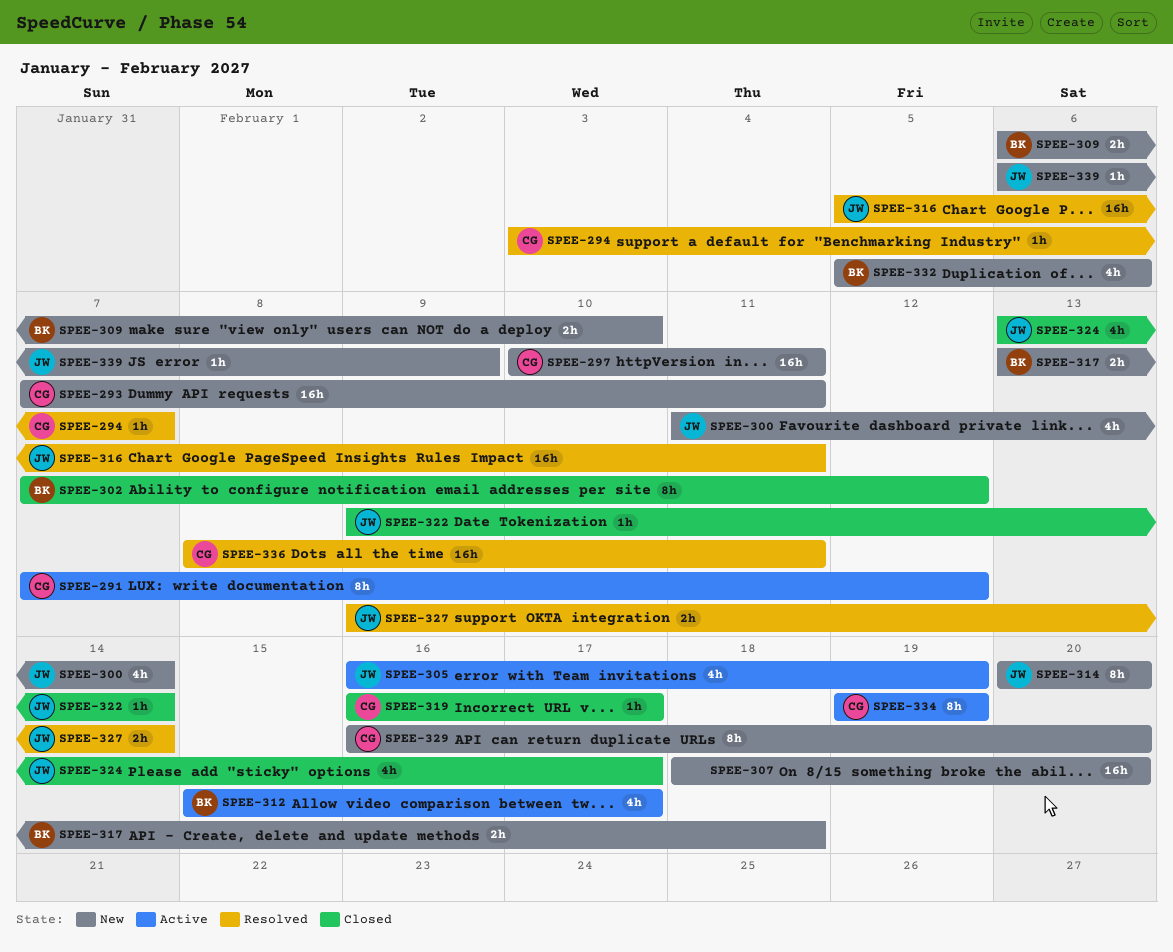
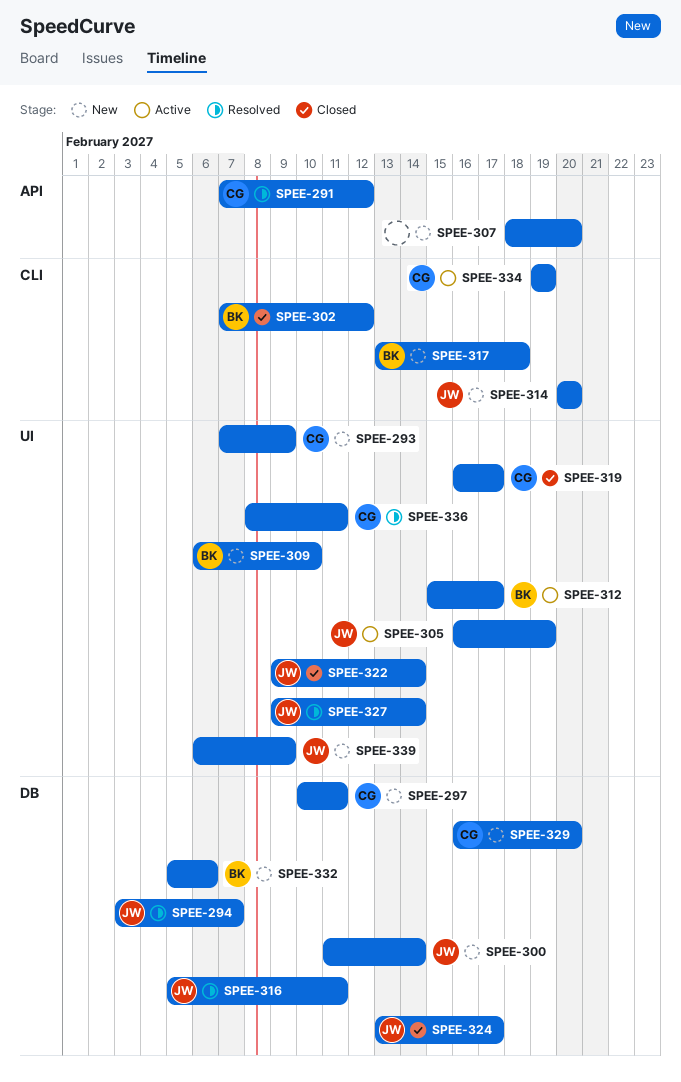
SPEE-291, status: Active -> Resolved
SPEE-293, due: Feb 11 -> Feb 9
SPEE-294, owner: CG -> JW

